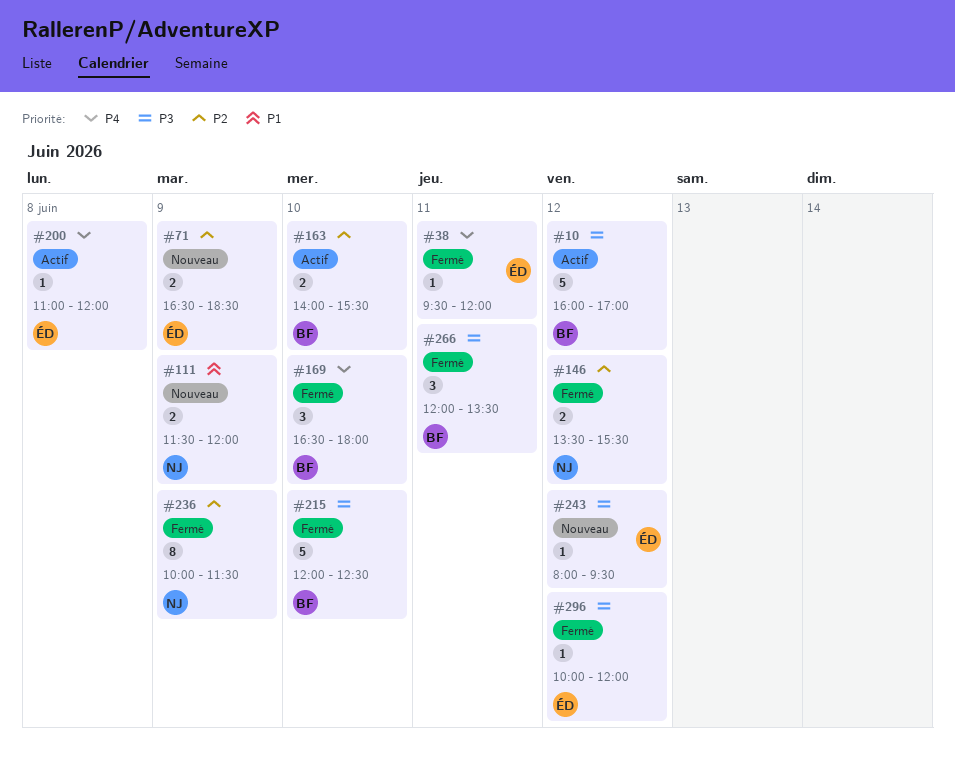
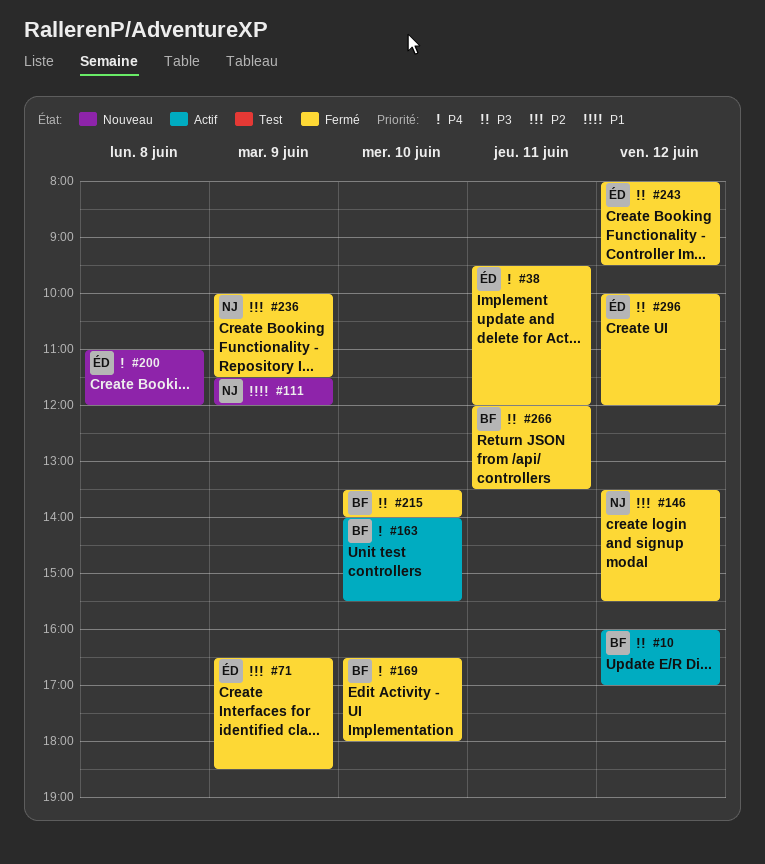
#71, status: Nouveau -> Fermé
#163, priority: P2 -> P4
#200, status: Actif -> Nouveau
#215, begins: 12:00 -> 13:30
#215, ends: 12:30 -> 14:00
#243, status: Nouveau -> Fermé

